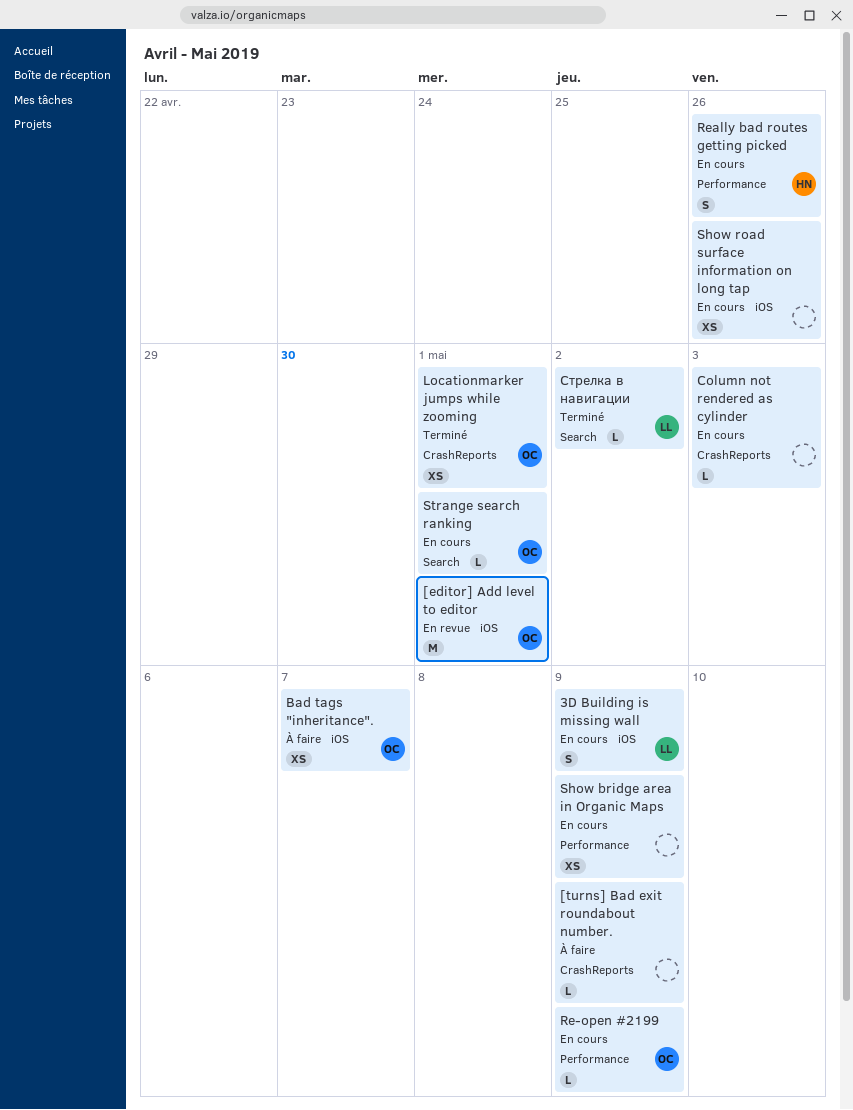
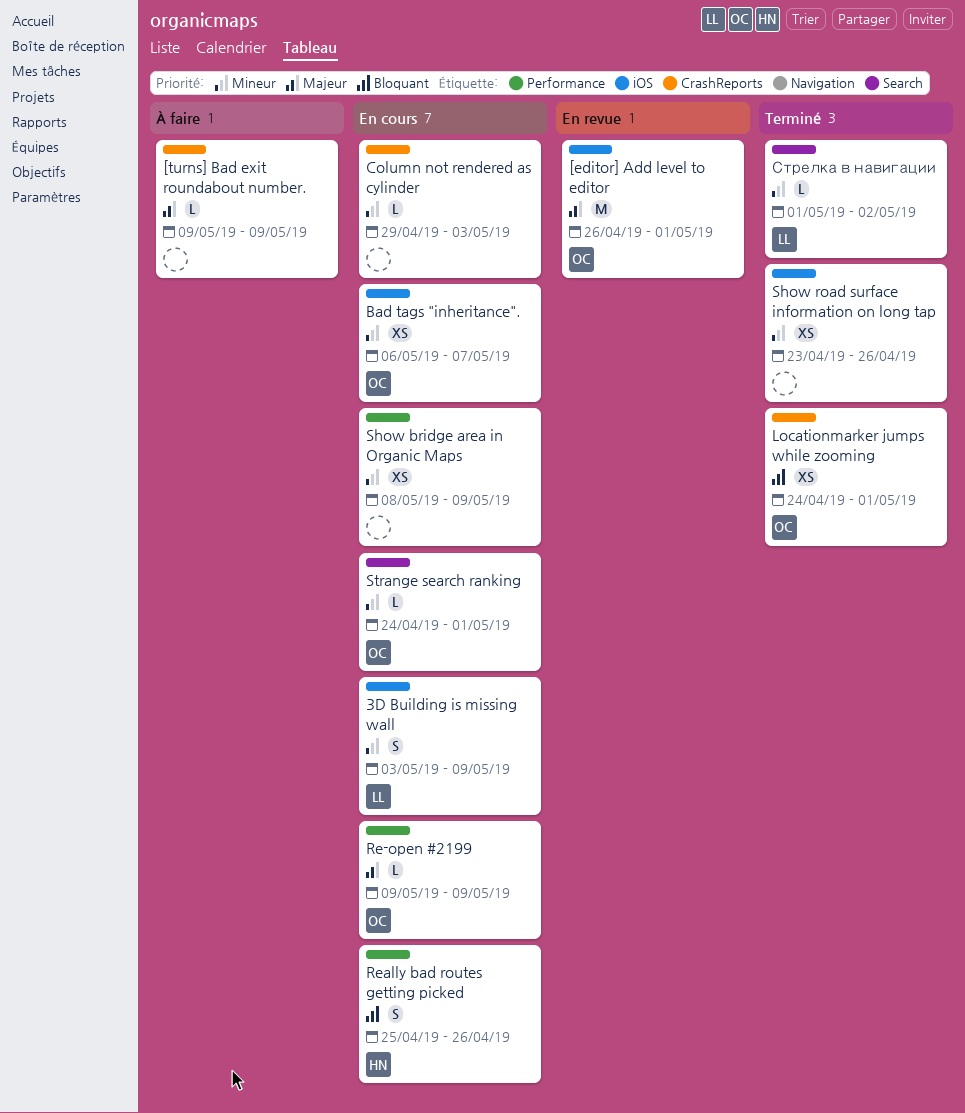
Bad tags "inheritance"., status: À faire -> En cours
Show road surface information on long tap, status: En cours -> Terminé

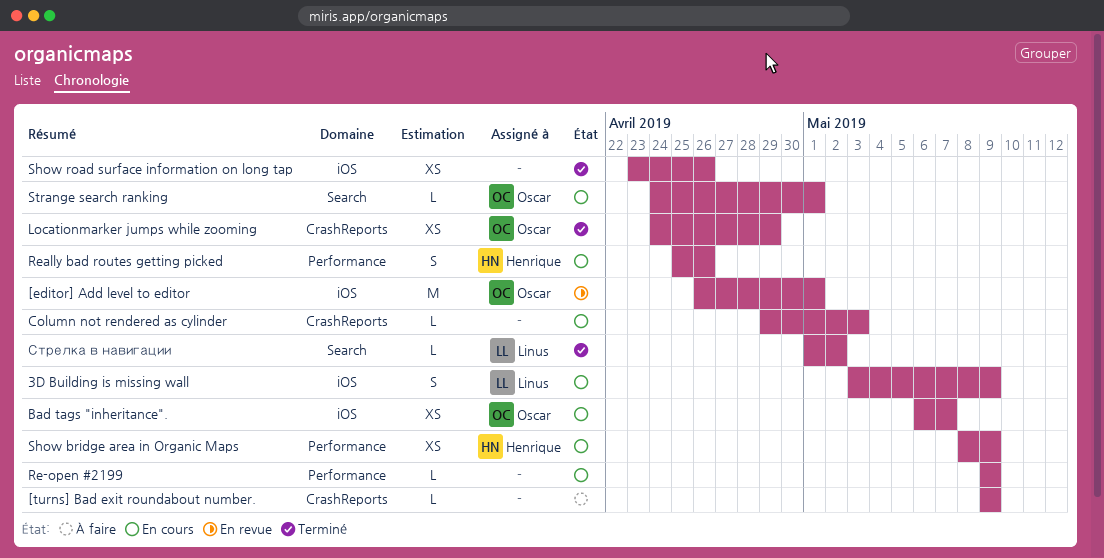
Locationmarker jumps while zooming, due: May 1 -> Apr 29
Re-open #2199, owner: Oscar -> none
Show bridge area in Organic Maps, owner: none -> Henrique

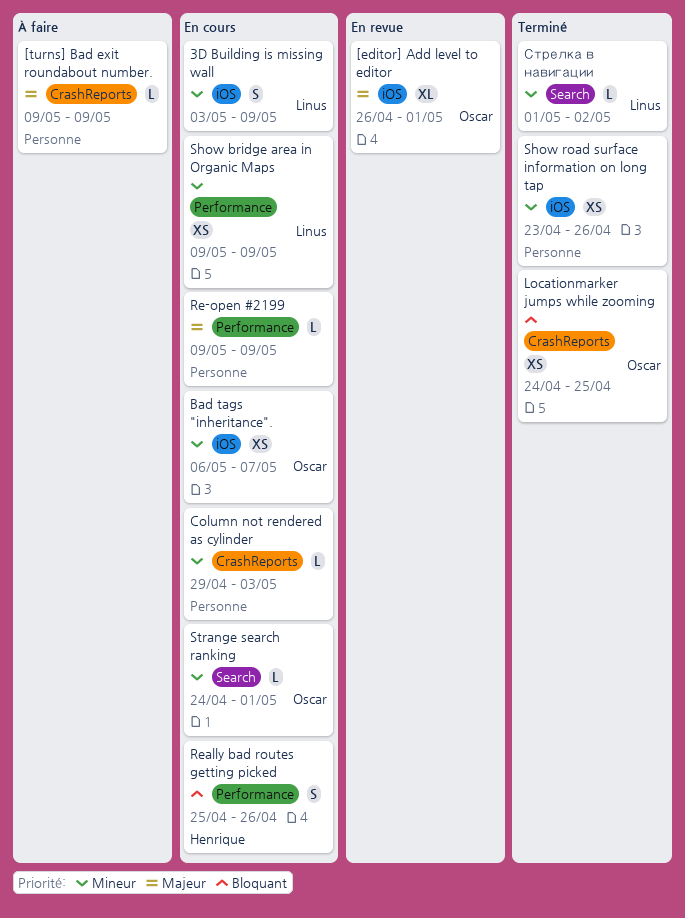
[editor] Add level to editor, estimate: M -> XL
Locationmarker jumps while zooming, due: Apr 29 -> Apr 25
Show bridge area in Organic Maps, owner: Henrique -> Linus
Show bridge area in Organic Maps, start: May 8 -> May 9

